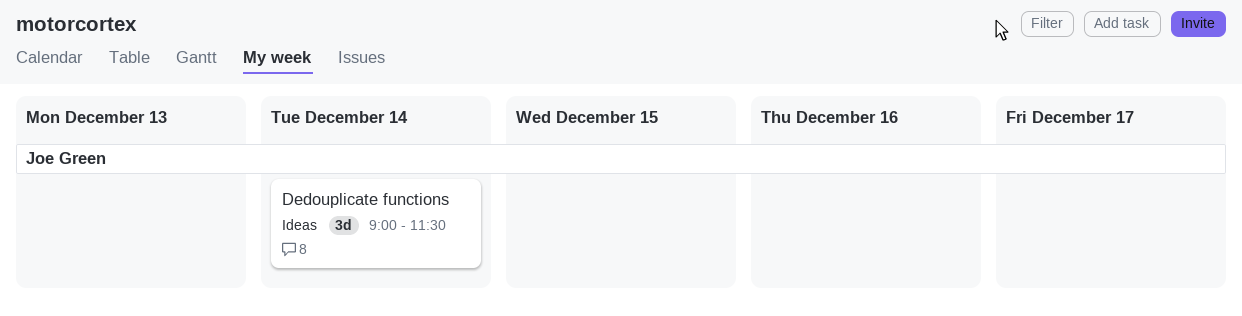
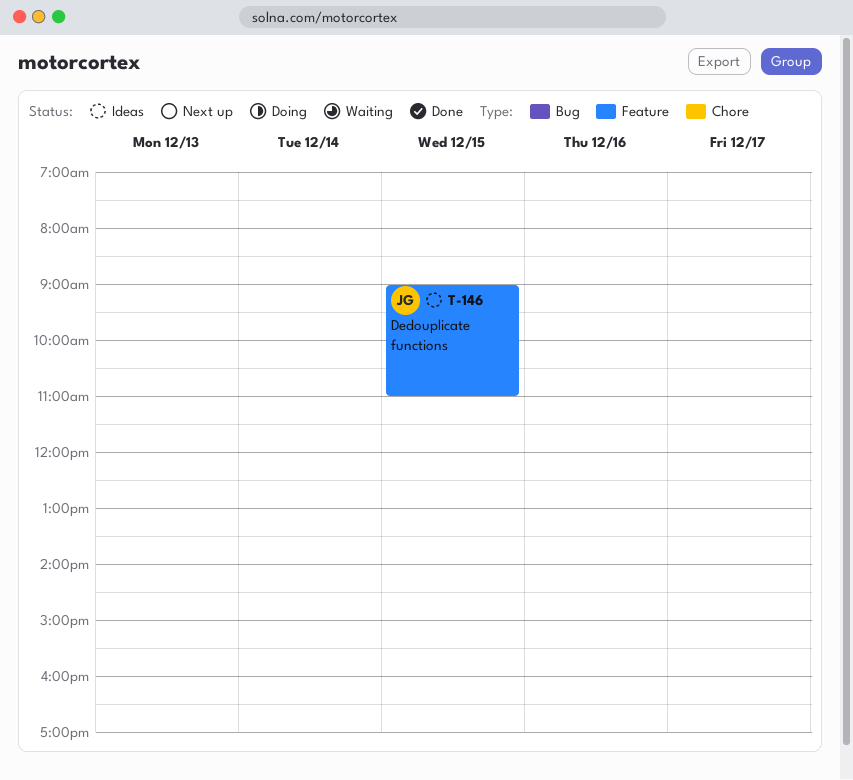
Dedouplicate functions, day: Dec 14 -> Dec 15
Dedouplicate functions, ends: 11:30 -> 11:00

